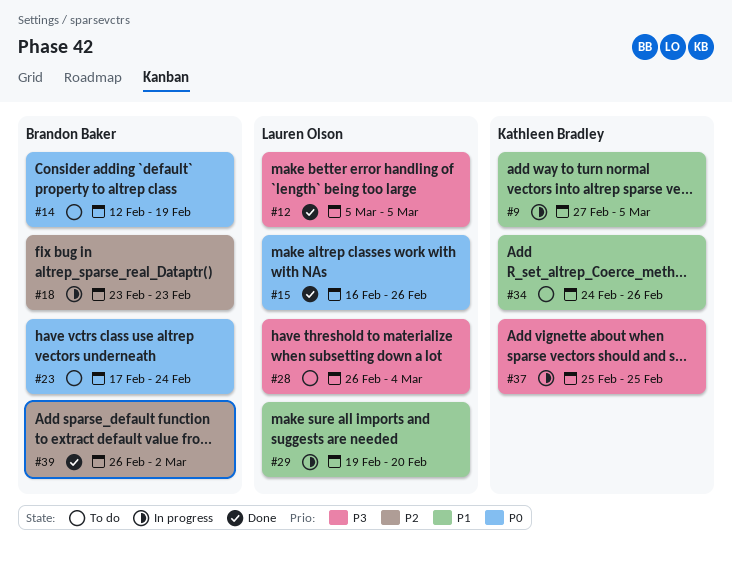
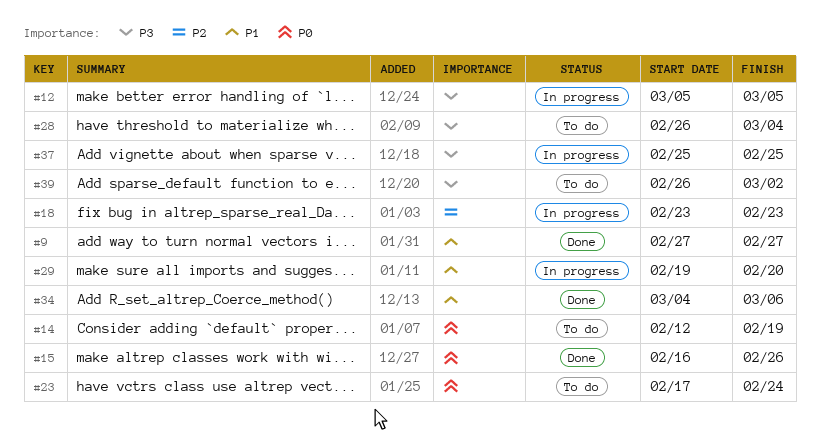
#9, status: In progress -> Done
#9, due: Mar 5 -> Feb 27
#12, status: Done -> In progress
#34, status: To do -> Done
#34, start: Feb 24 -> Mar 4
#34, due: Feb 26 -> Mar 6
#39, status: Done -> To do
#39, priority: P2 -> P3

